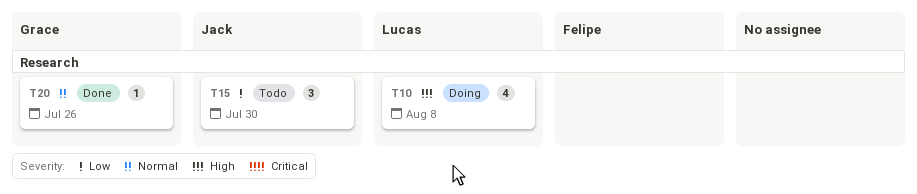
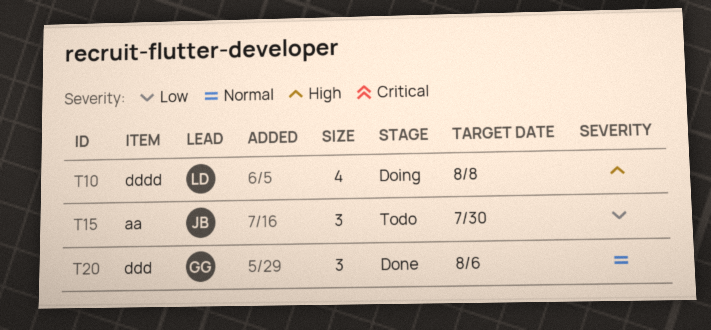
T20, estimate: 1 -> 3
T20, due: Jul 26 -> Aug 6

